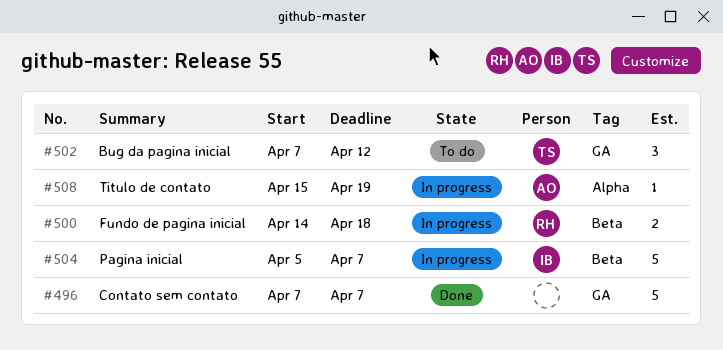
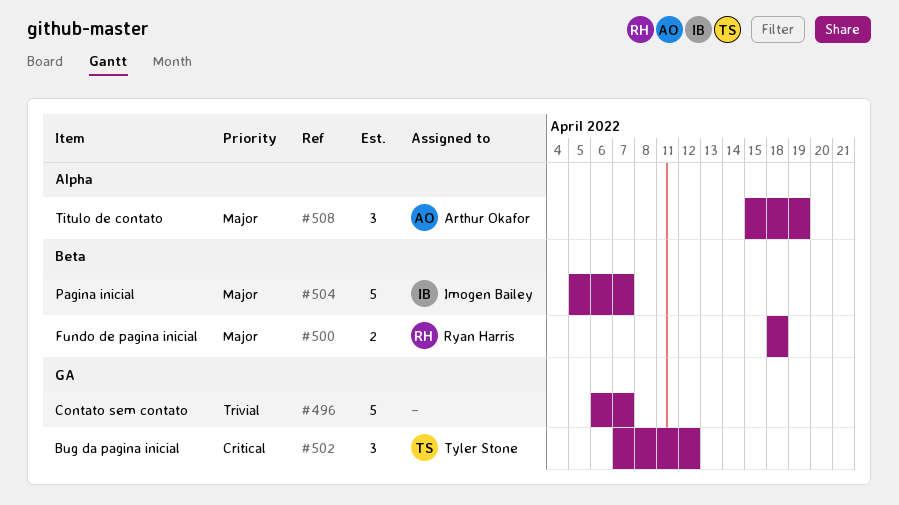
#496, start: Apr 7 -> Apr 6
#500, start: Apr 14 -> Apr 18
#508, estimate: 1 -> 3

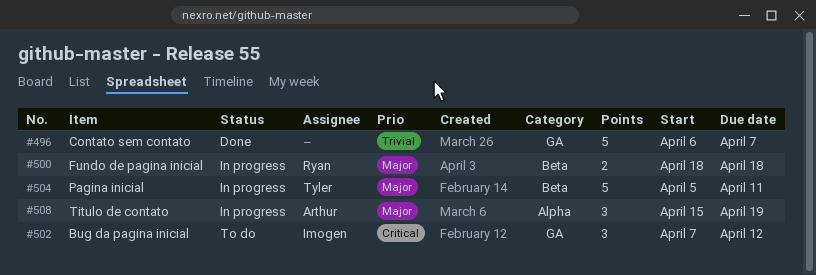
#502, owner: Tyler Stone -> Imogen Bailey
#504, owner: Imogen Bailey -> Tyler Stone
#504, due: Apr 7 -> Apr 11

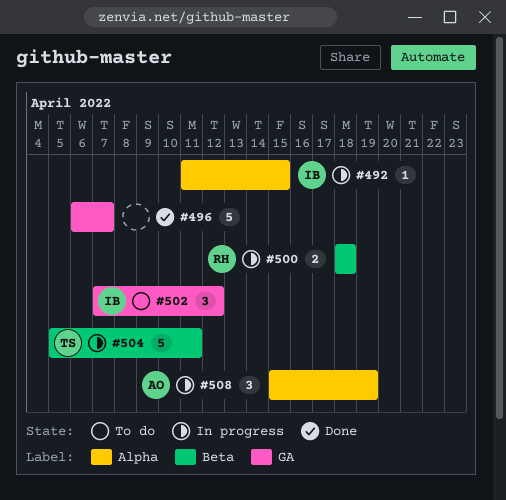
#492: none -> present

